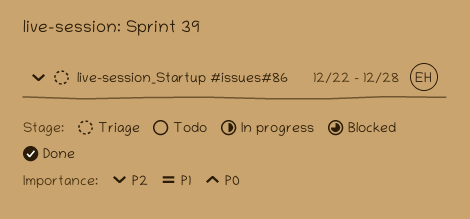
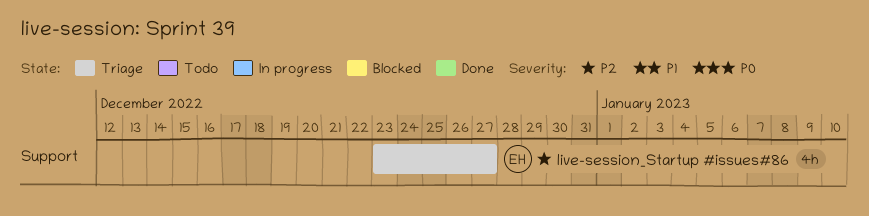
live-session_Startup #issues#86, start: Dec 22 -> Dec 23
live-session_Startup #issues#86, due: Dec 28 -> Dec 27

